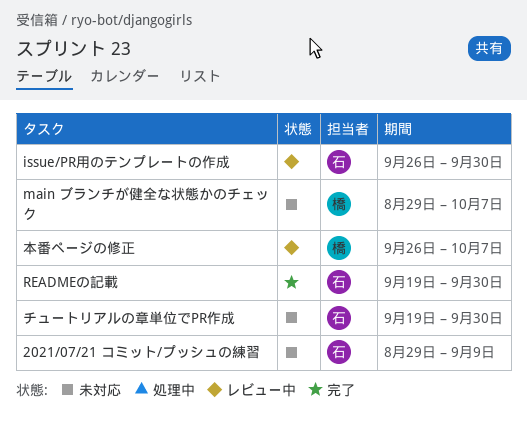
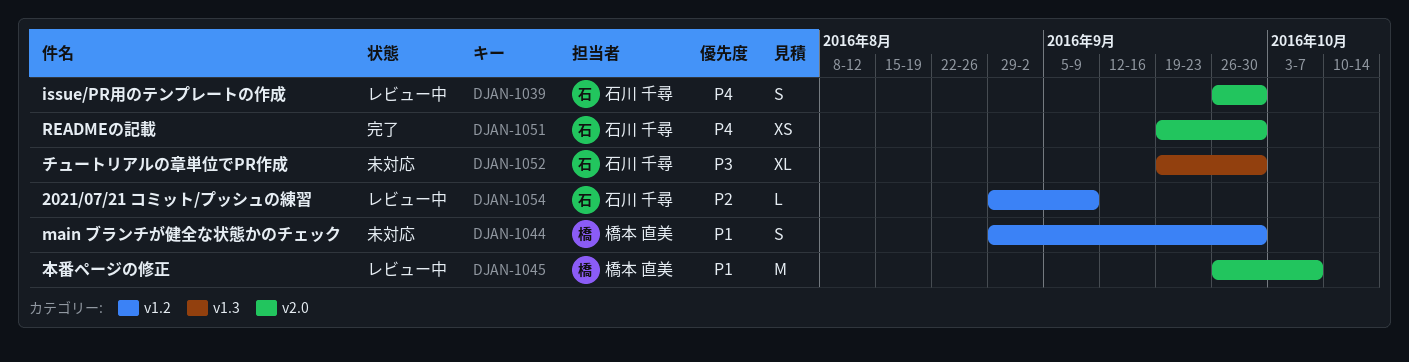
2021/07/21 コミット/プッシュの練習, status: 未対応 -> レビュー中
main ブランチが健全な状態かのチェック, due: Oct 7 -> Sep 30

